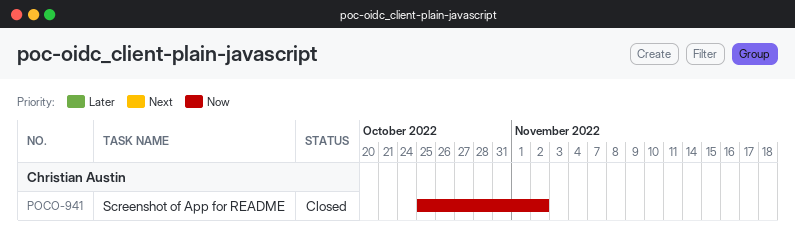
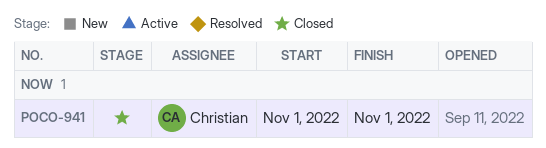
POCO-941, start: Oct 25 -> Nov 1
POCO-941, due: Nov 2 -> Nov 1

